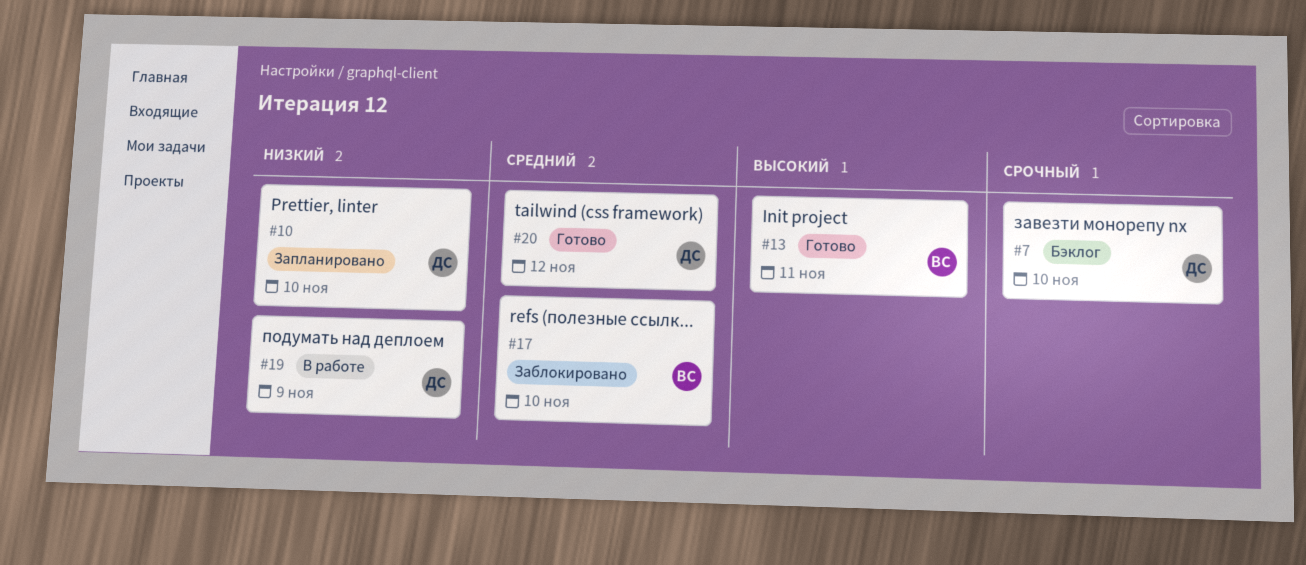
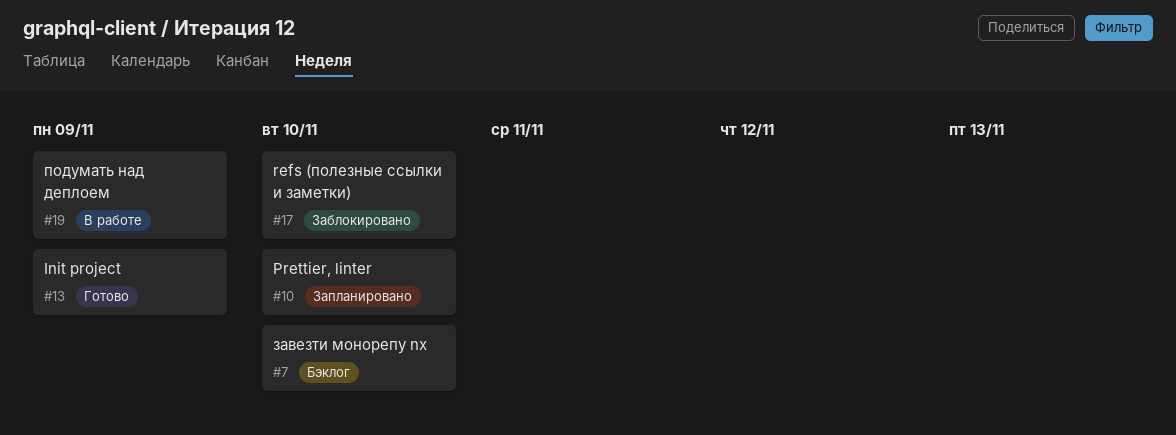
#13, due: Nov 11 -> Nov 9
#20: present -> none

